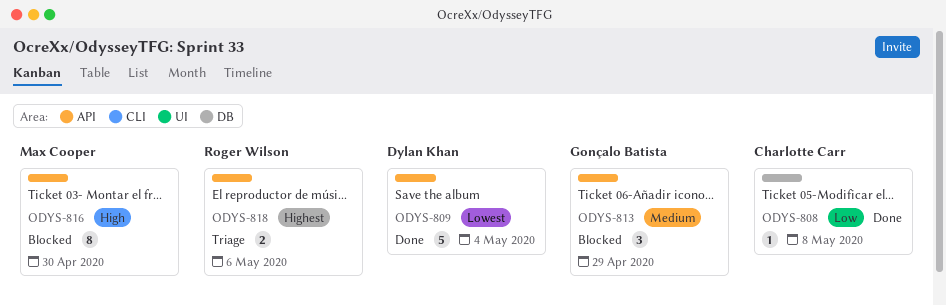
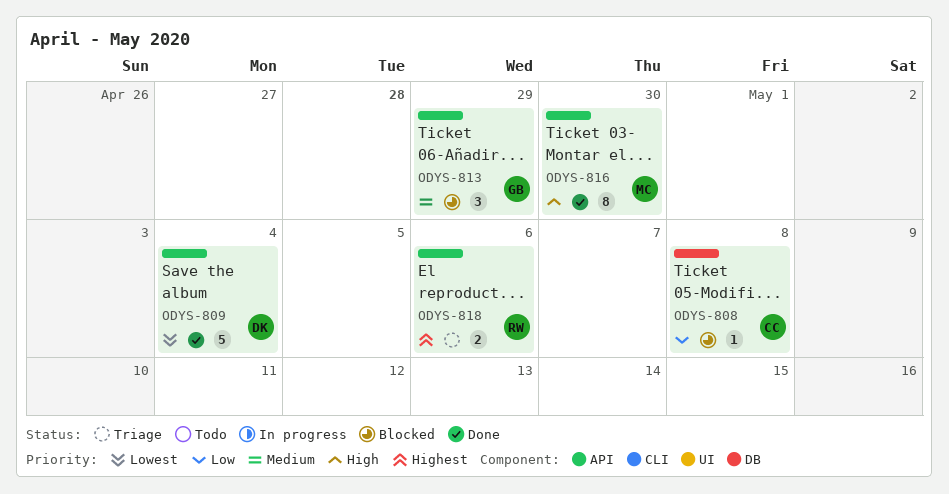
ODYS-808, status: Done -> Blocked
ODYS-816, status: Blocked -> Done

